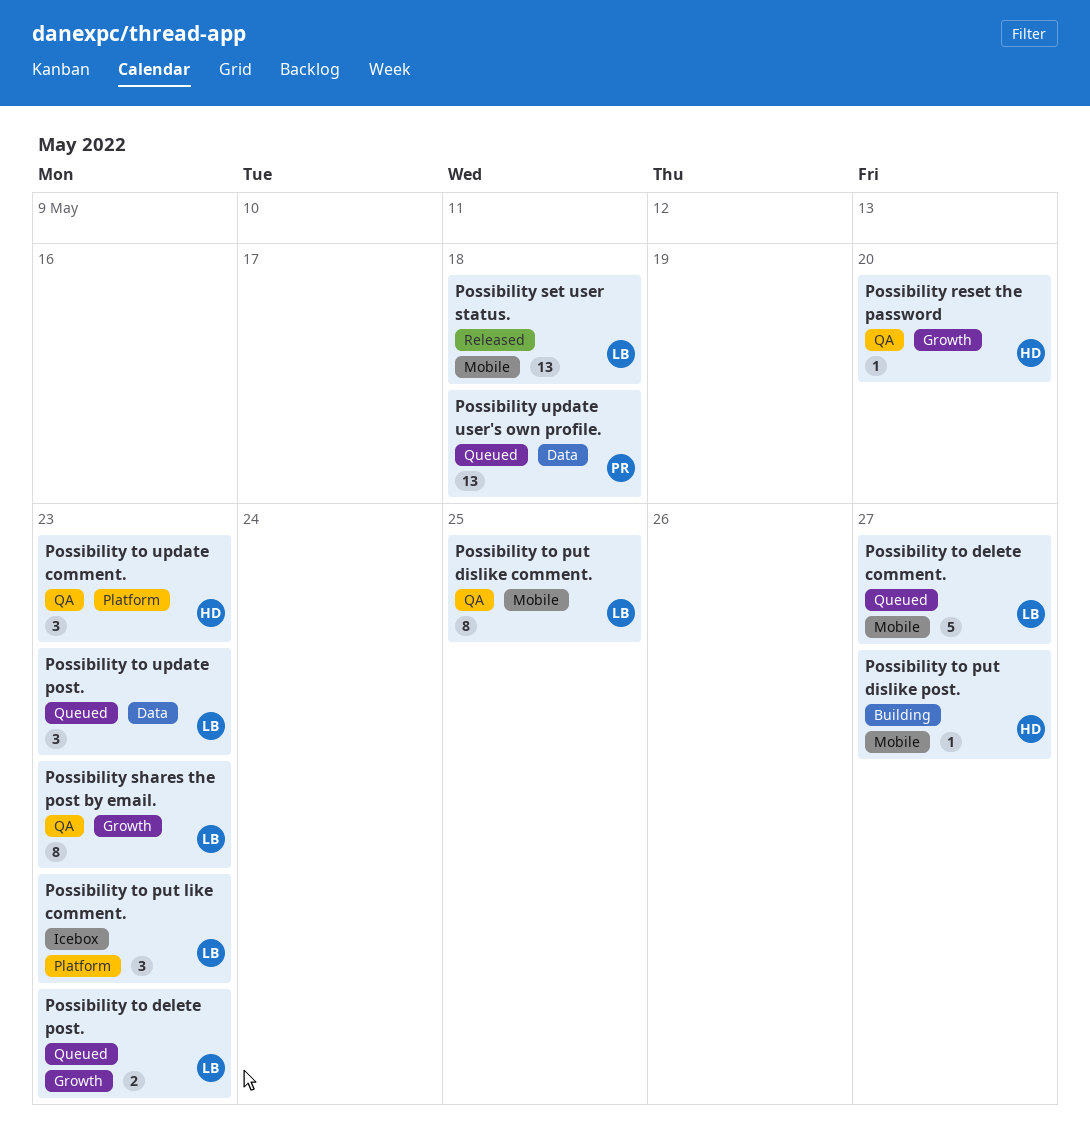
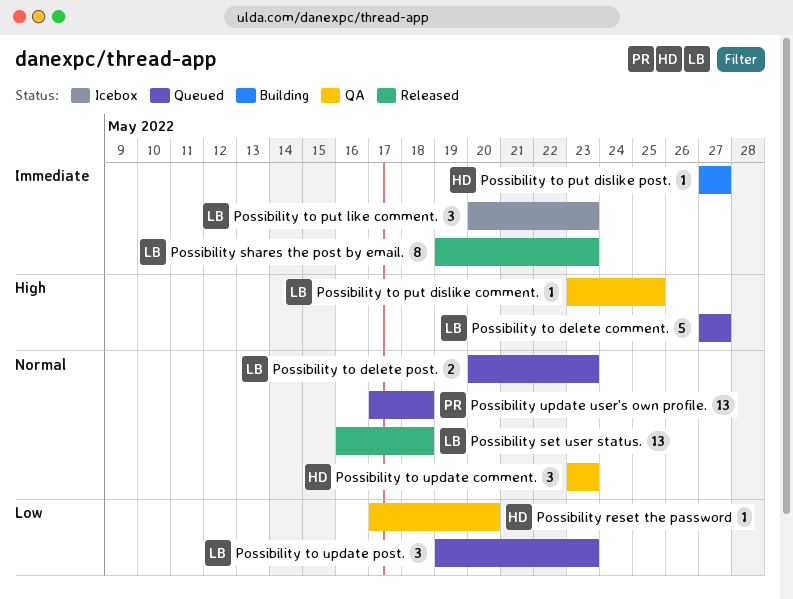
Possibility shares the post by email., status: QA -> Released
Possibility to put dislike comment., estimate: 8 -> 1

